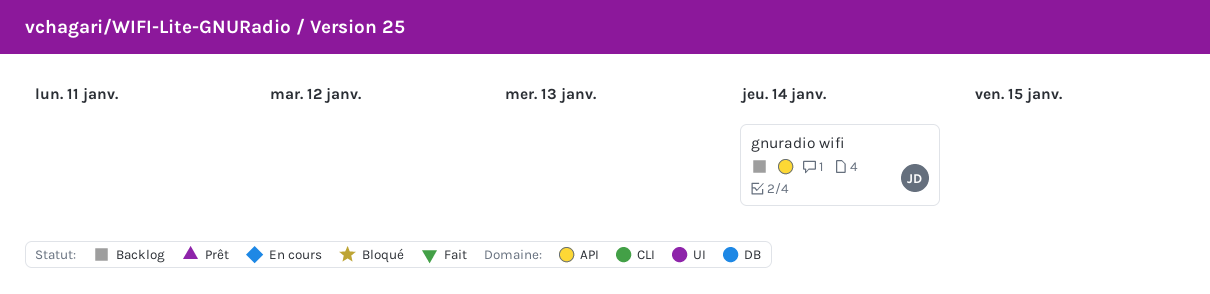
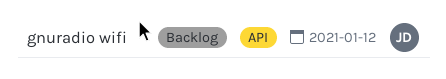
gnuradio wifi, due: Jan 14 -> Jan 12

